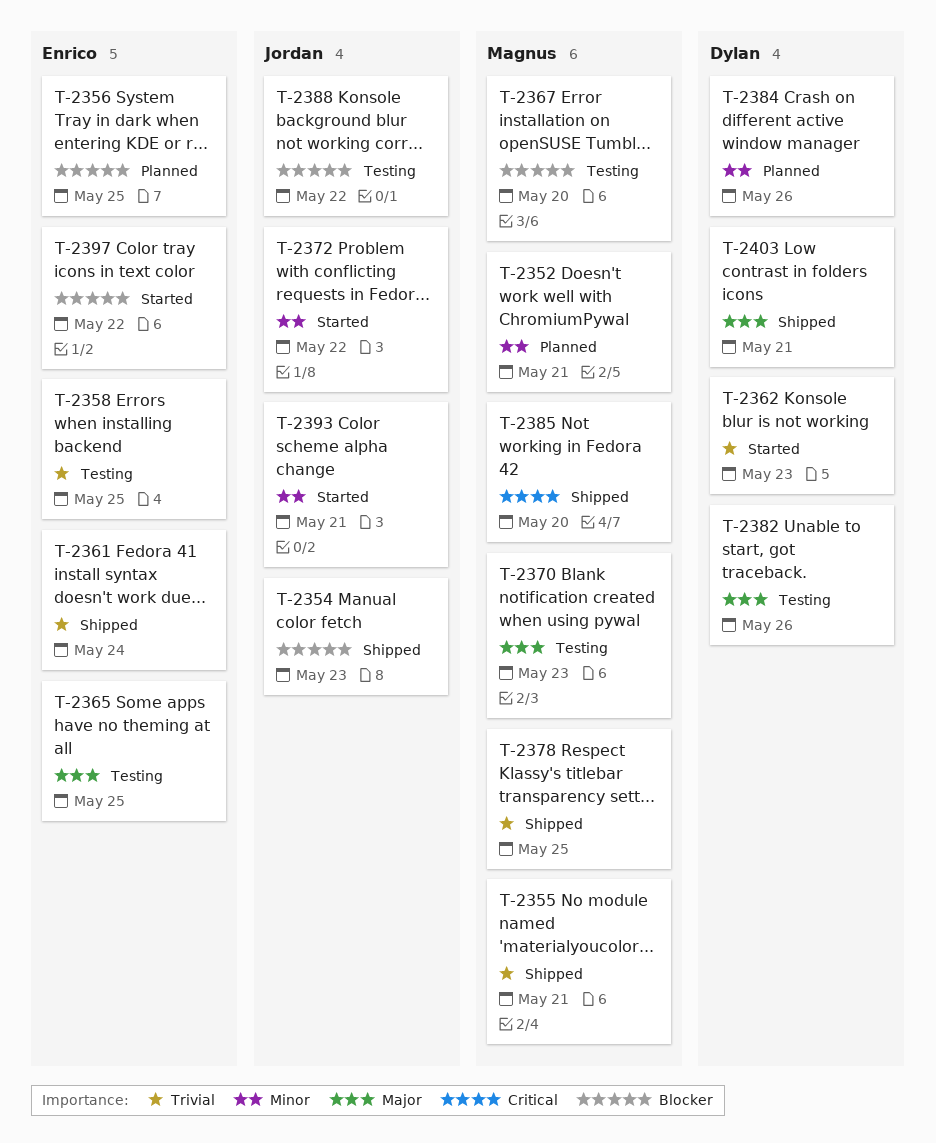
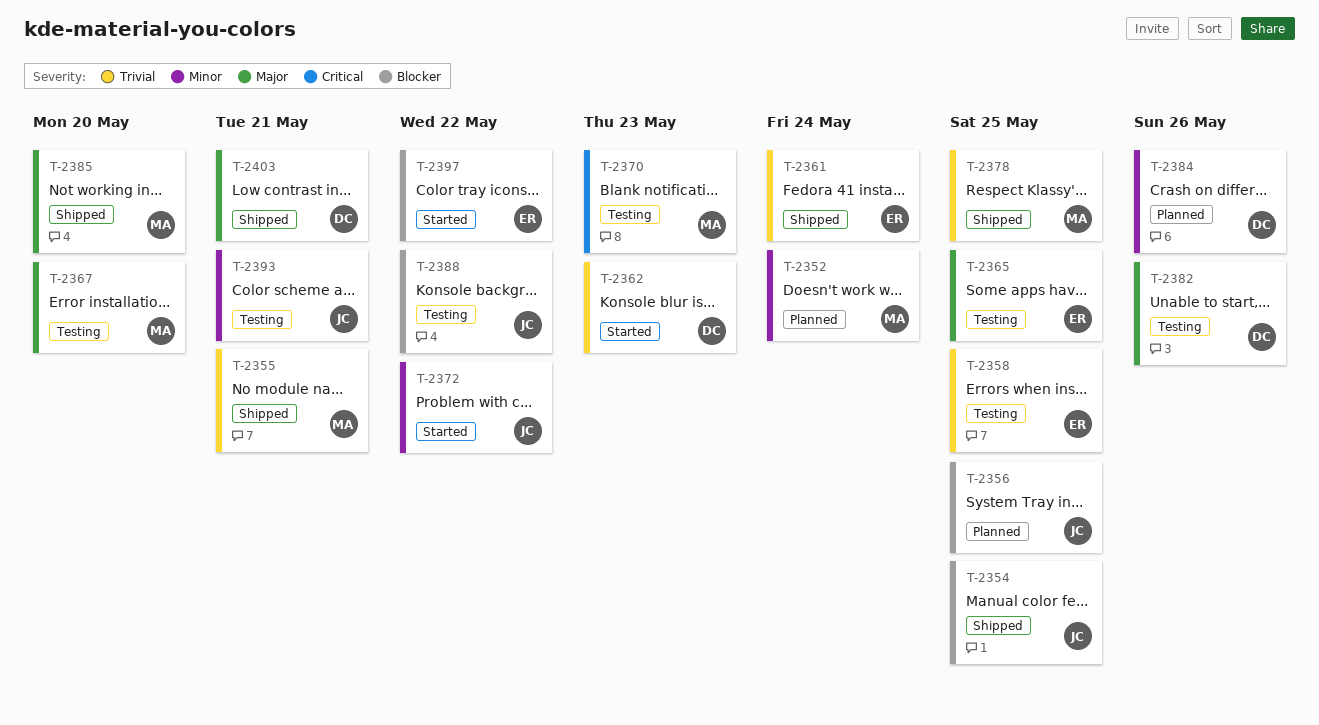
T-2352, due: May 21 -> May 24
T-2354, due: May 23 -> May 25
T-2356, owner: Enrico -> Jordan
T-2367, priority: Blocker -> Major
T-2370, priority: Major -> Critical
T-2385, priority: Critical -> Major
T-2393, status: Started -> Testing

